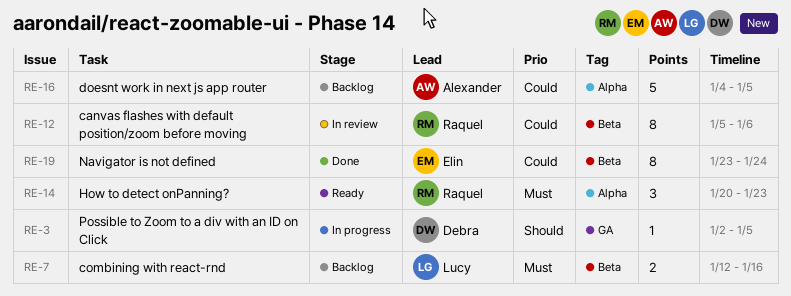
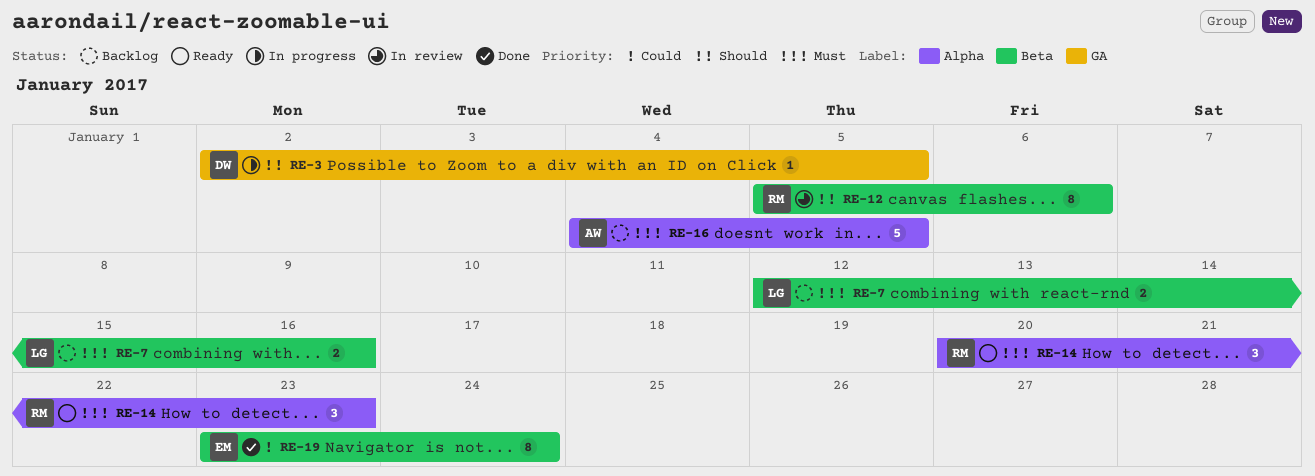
RE-12, priority: Could -> Should
RE-16, priority: Could -> Must

